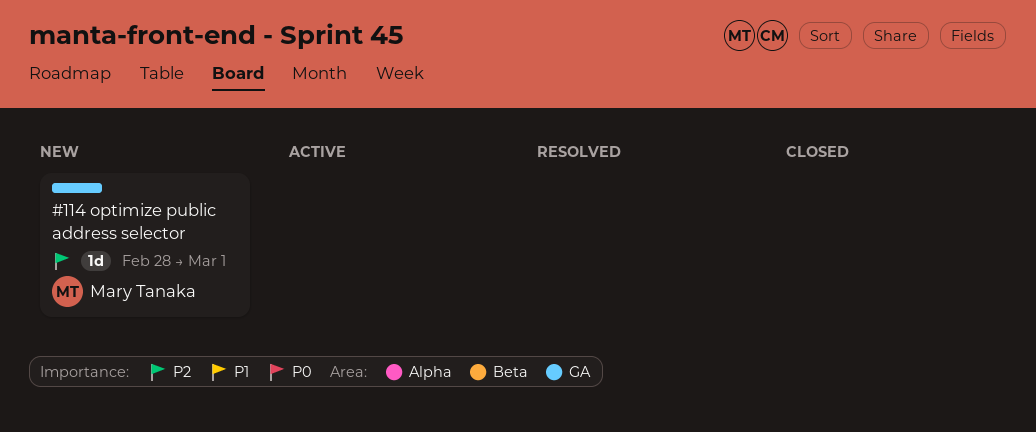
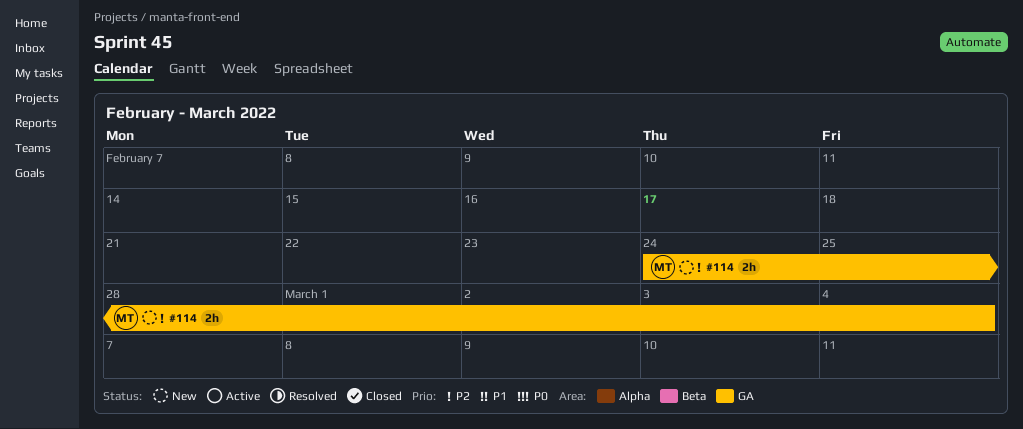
#114, estimate: 1d -> 2h
#114, start: Feb 28 -> Feb 24
#114, due: Mar 1 -> Mar 4

